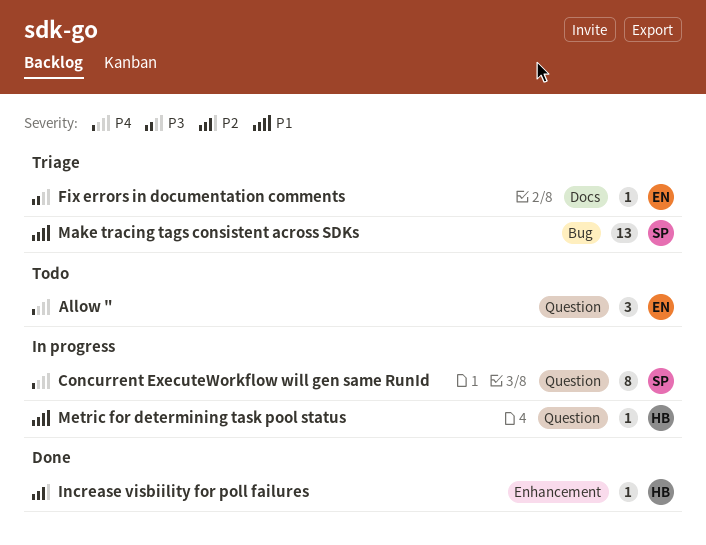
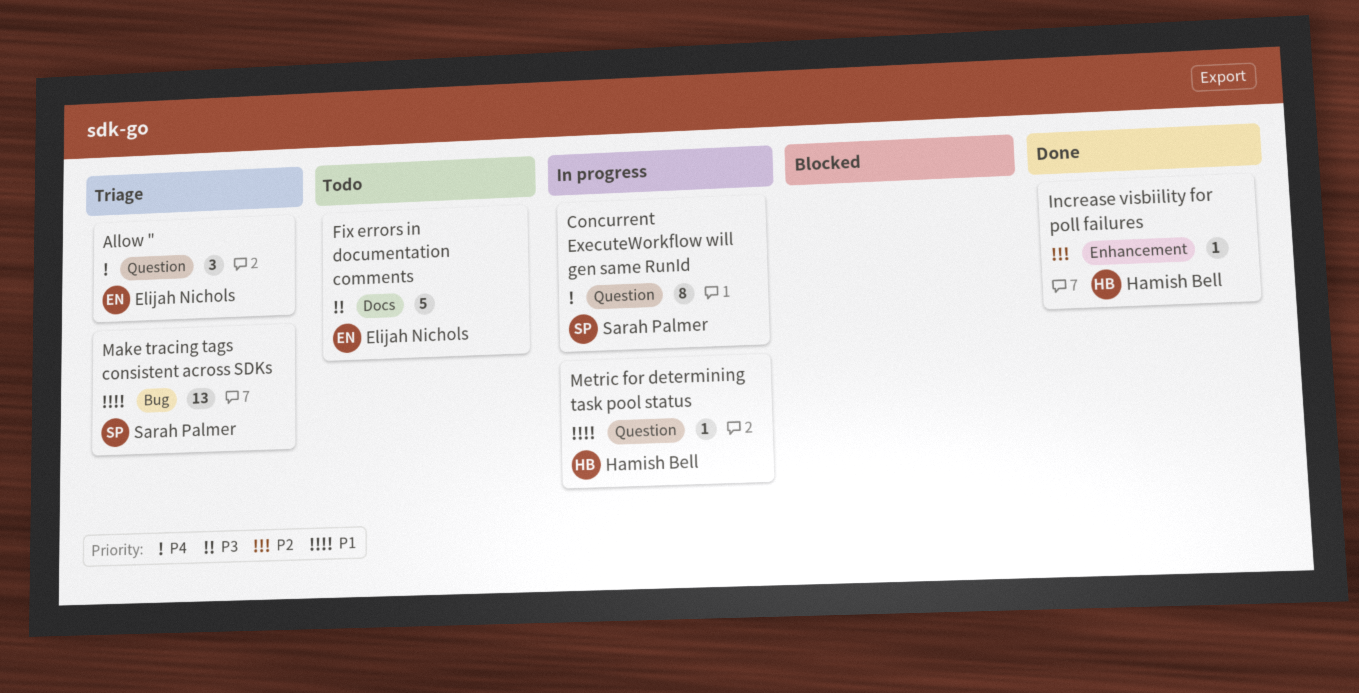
Allow ", status: Todo -> Triage
Fix errors in documentation comments, status: Triage -> Todo
Fix errors in documentation comments, estimate: 1 -> 5

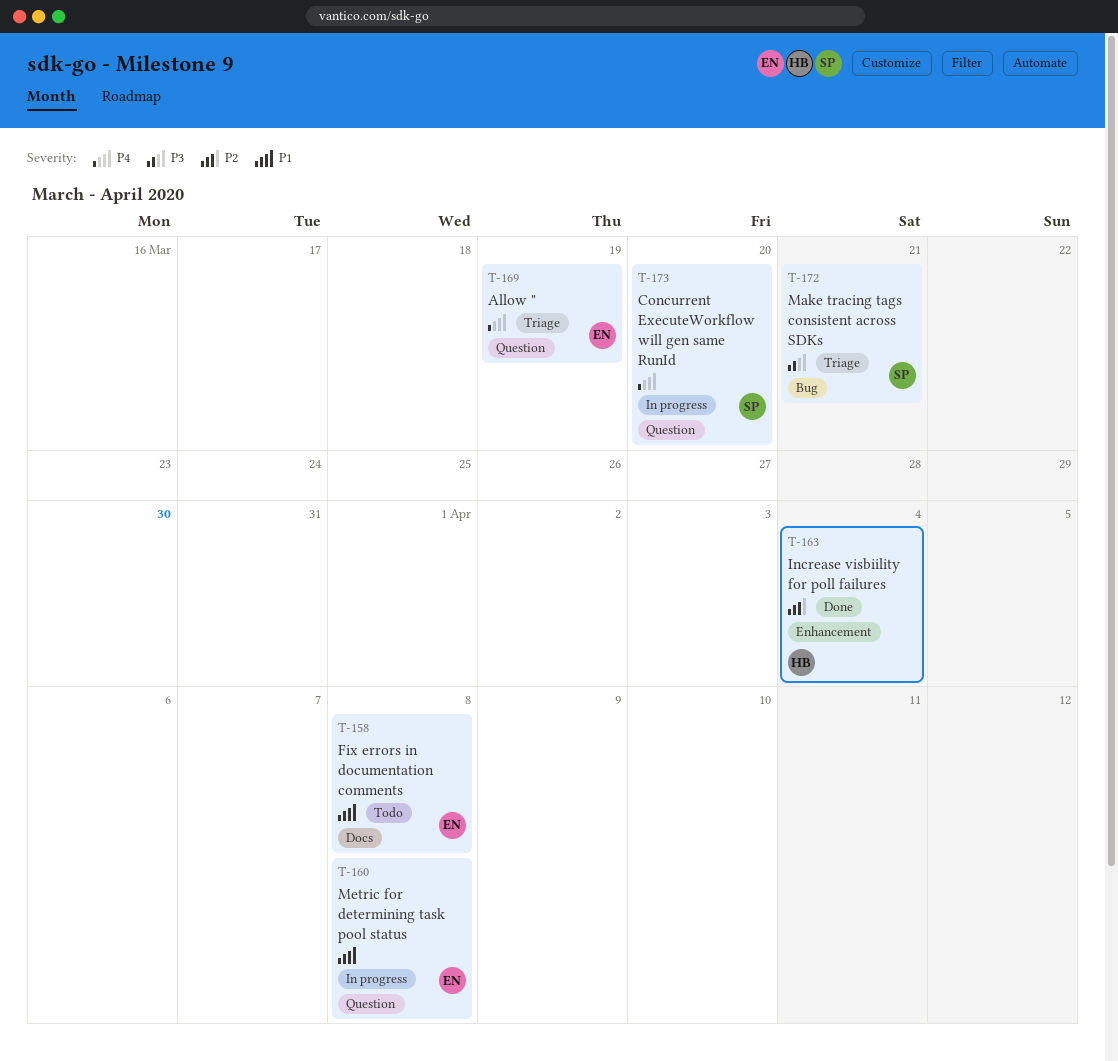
Fix errors in documentation comments, priority: P3 -> P1
Make tracing tags consistent across SDKs, priority: P1 -> P3
Metric for determining task pool status, owner: Hamish Bell -> Elijah Nichols

